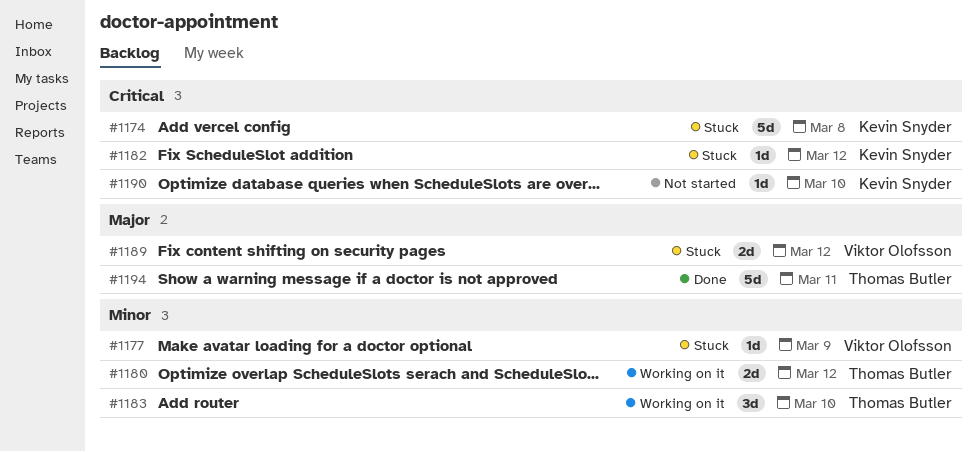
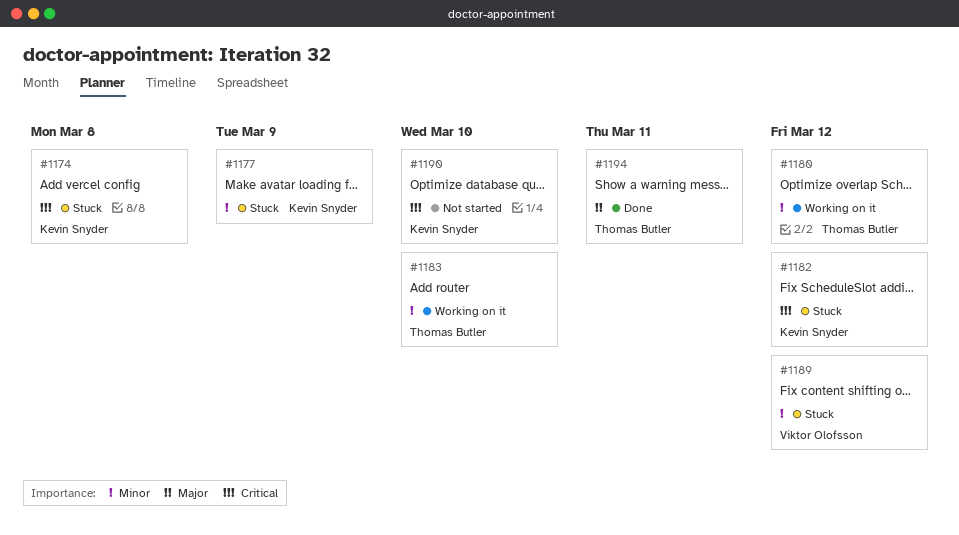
#1177, owner: Viktor Olofsson -> Kevin Snyder
#1189, priority: Major -> Minor

